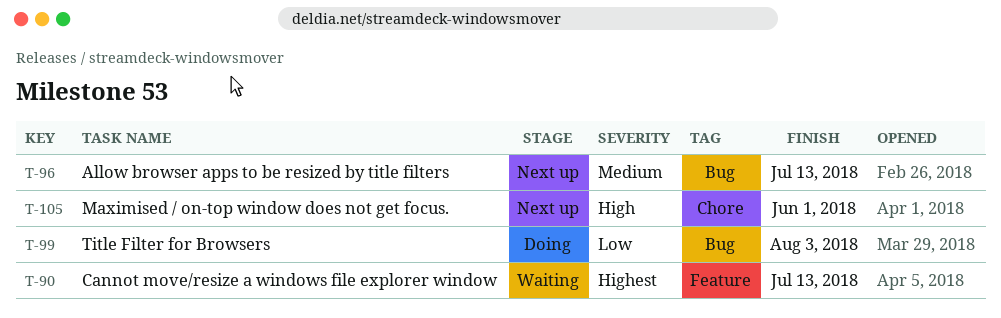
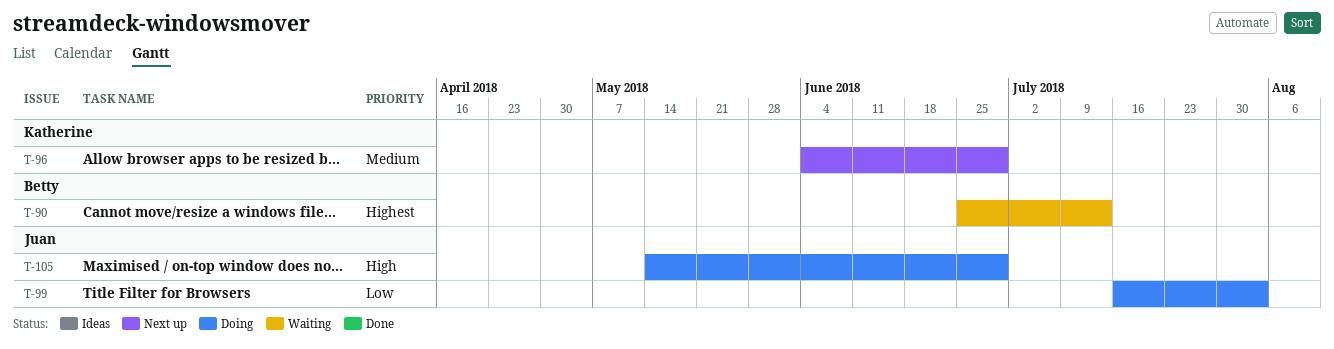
T-96, due: Jul 13 -> Jun 29
T-105, status: Next up -> Doing
T-105, due: Jun 1 -> Jun 29

